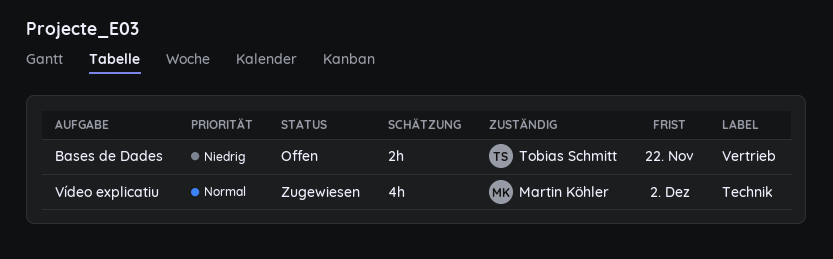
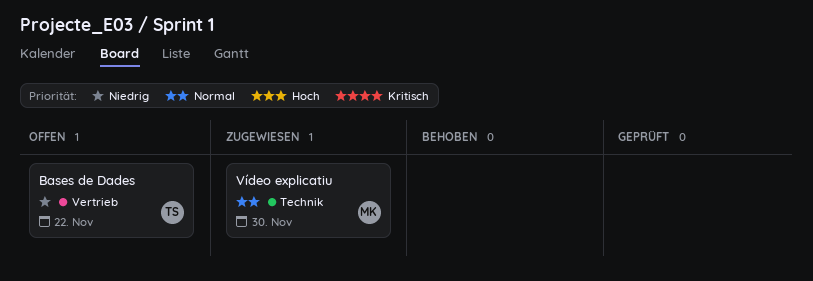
Vídeo explicatiu, due: Dec 2 -> Nov 30

